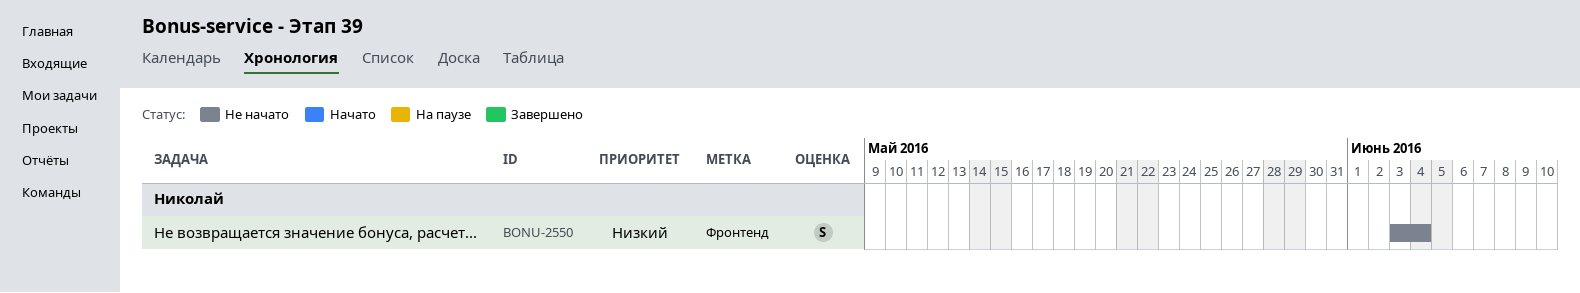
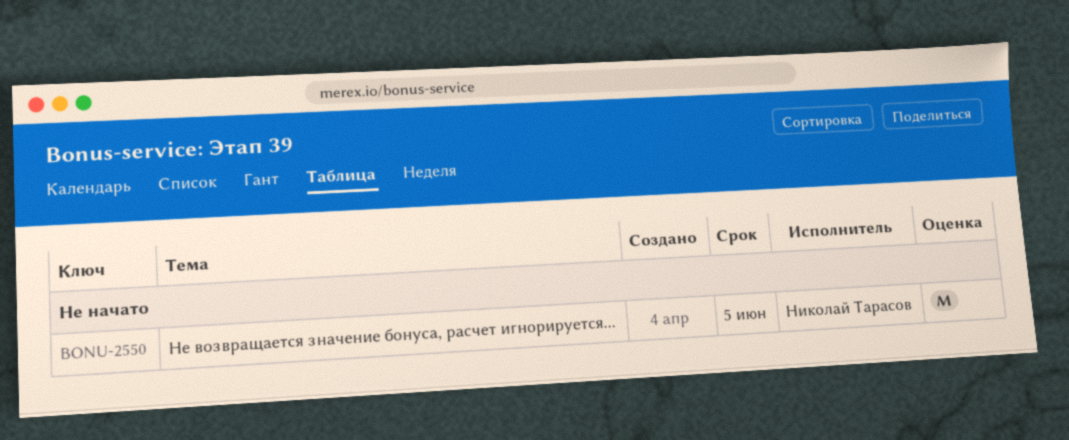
BONU-2550, estimate: S -> M
BONU-2550, due: Jun 4 -> Jun 5

